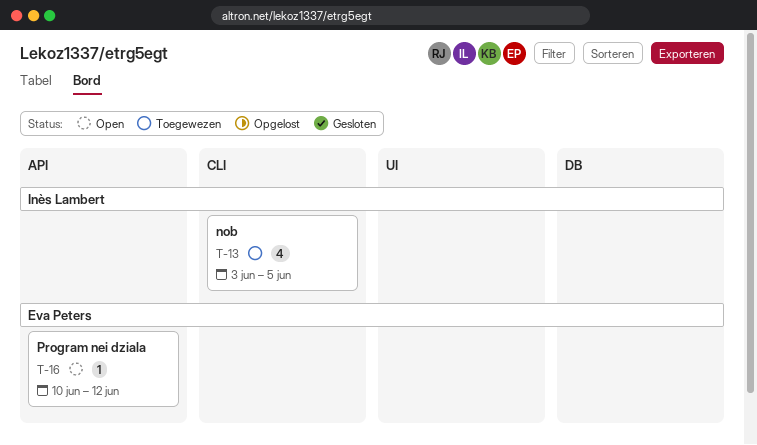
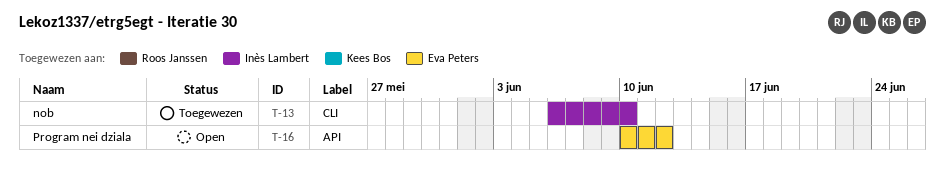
T-13, start: Jun 3 -> Jun 6
T-13, due: Jun 5 -> Jun 10

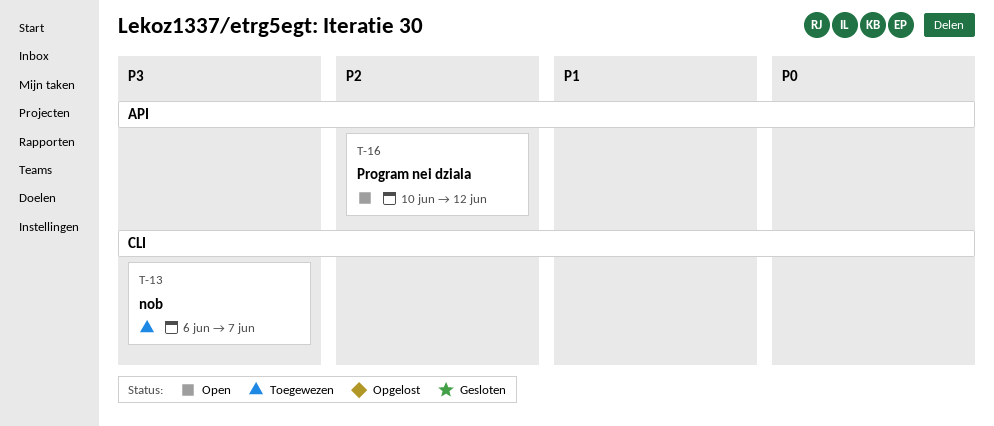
T-13, due: Jun 10 -> Jun 7

